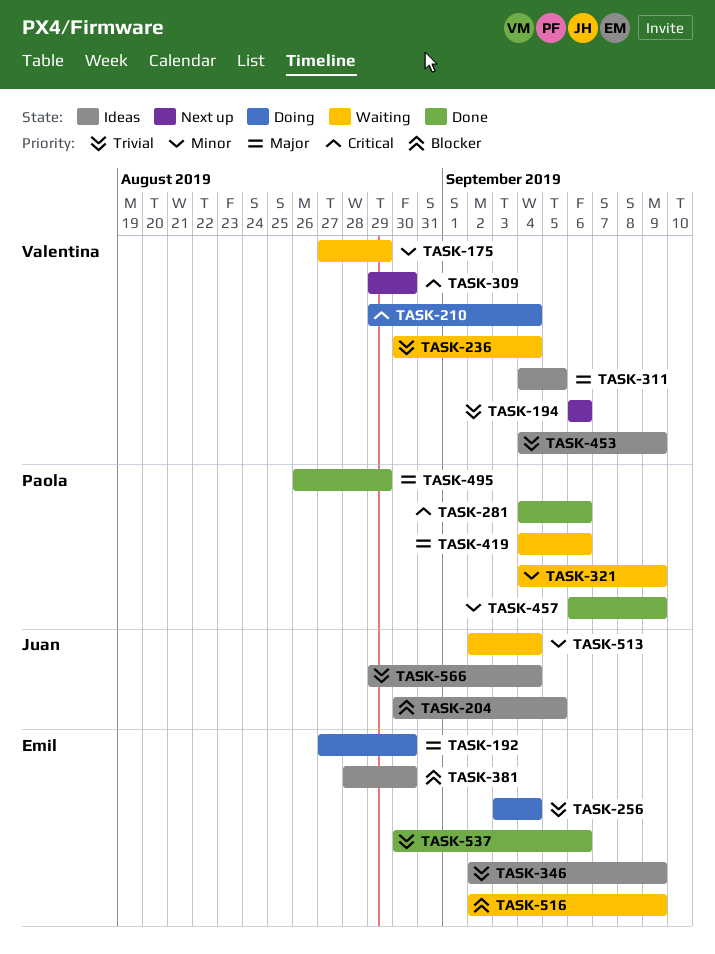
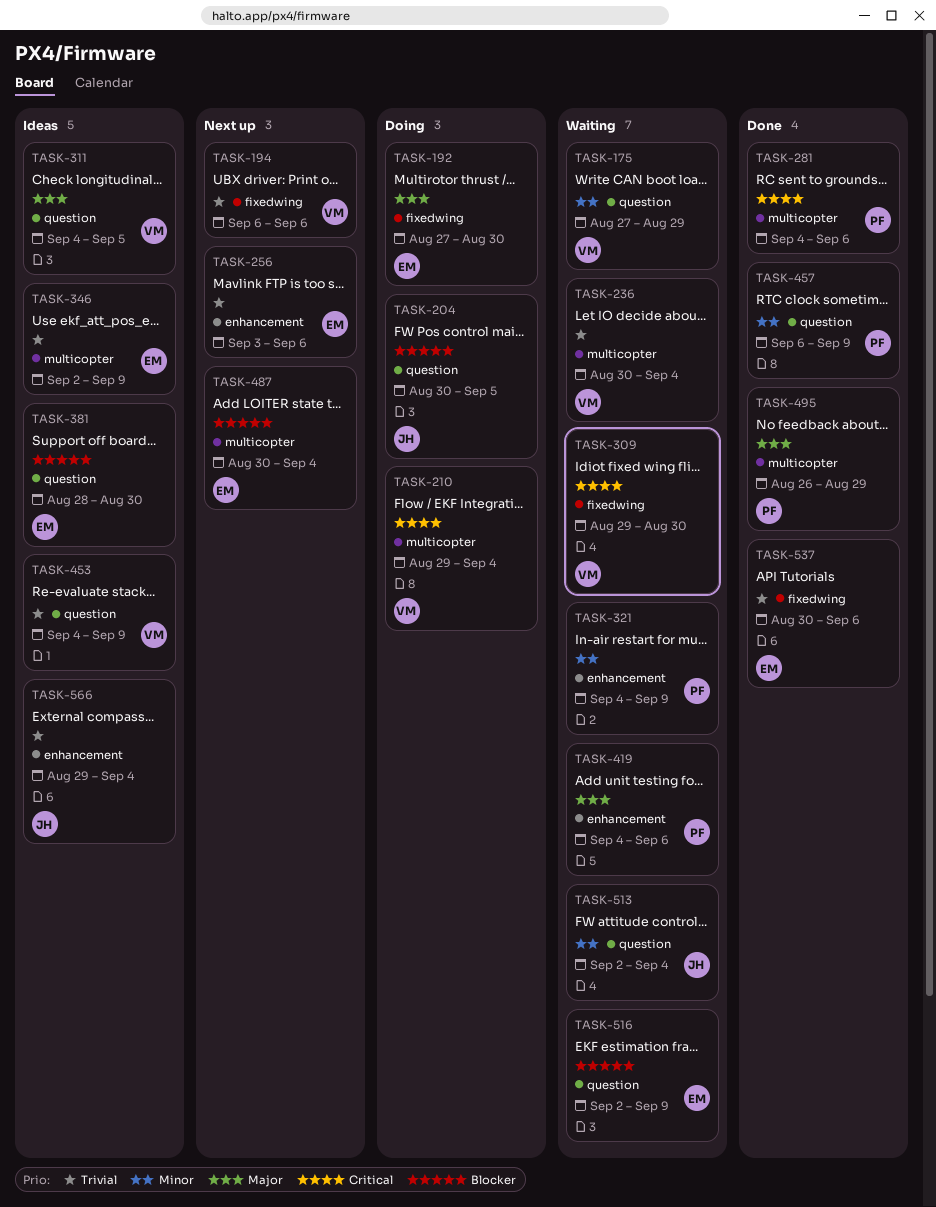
TASK-204, status: Ideas -> Doing
TASK-256, status: Doing -> Next up
TASK-256, due: Sep 4 -> Sep 6
TASK-309, status: Next up -> Waiting
TASK-487: none -> present

